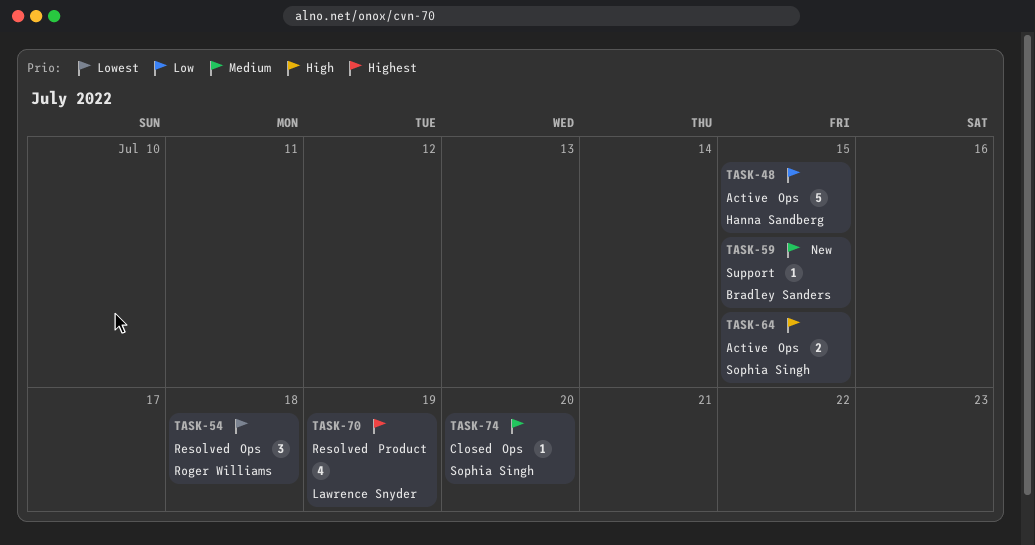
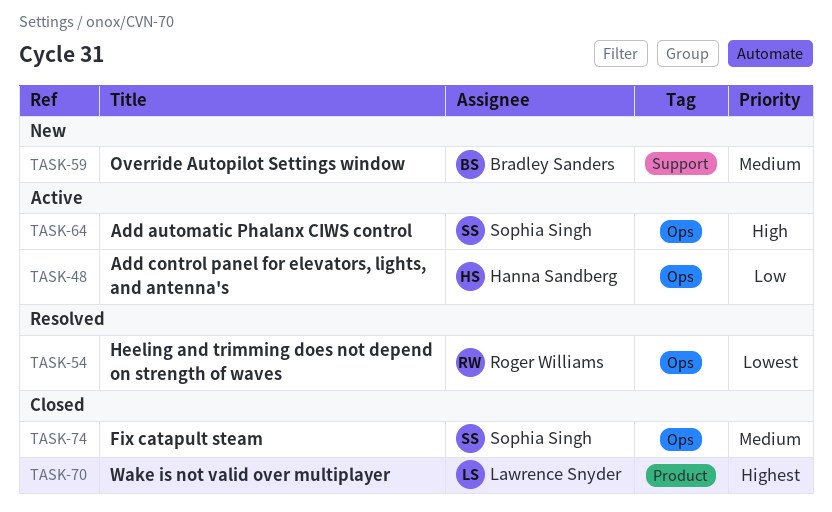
TASK-70, status: Resolved -> Closed

